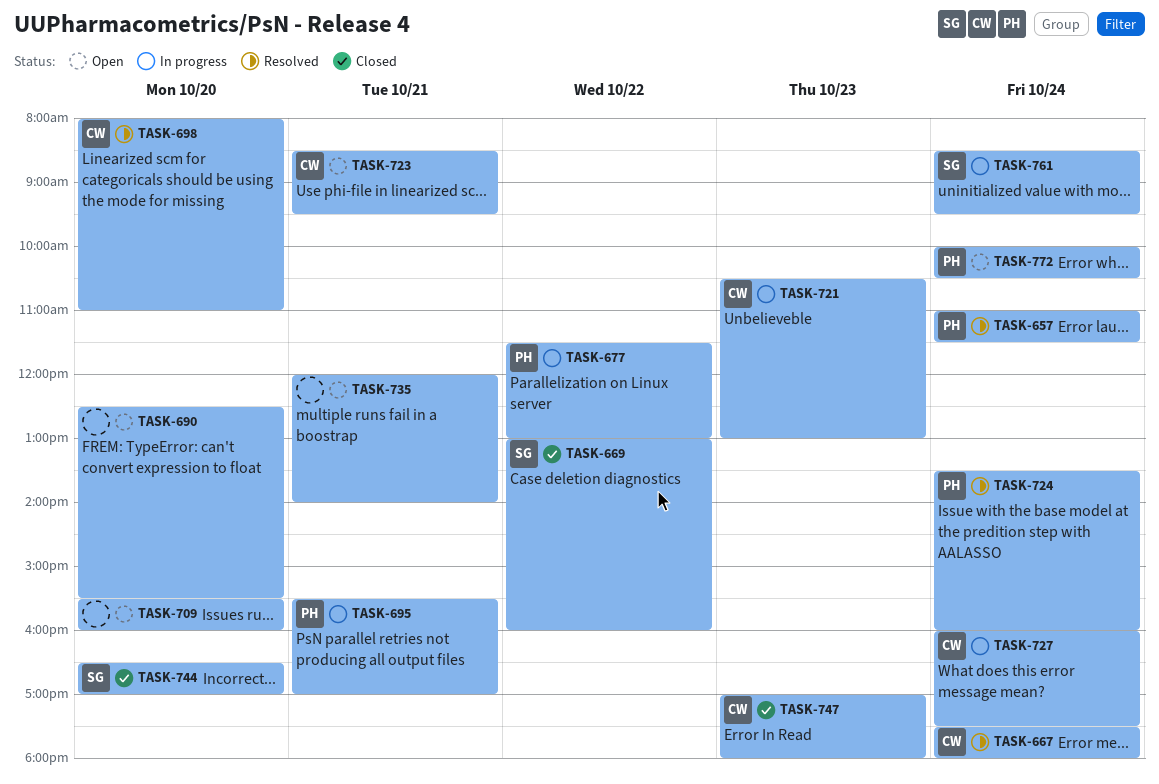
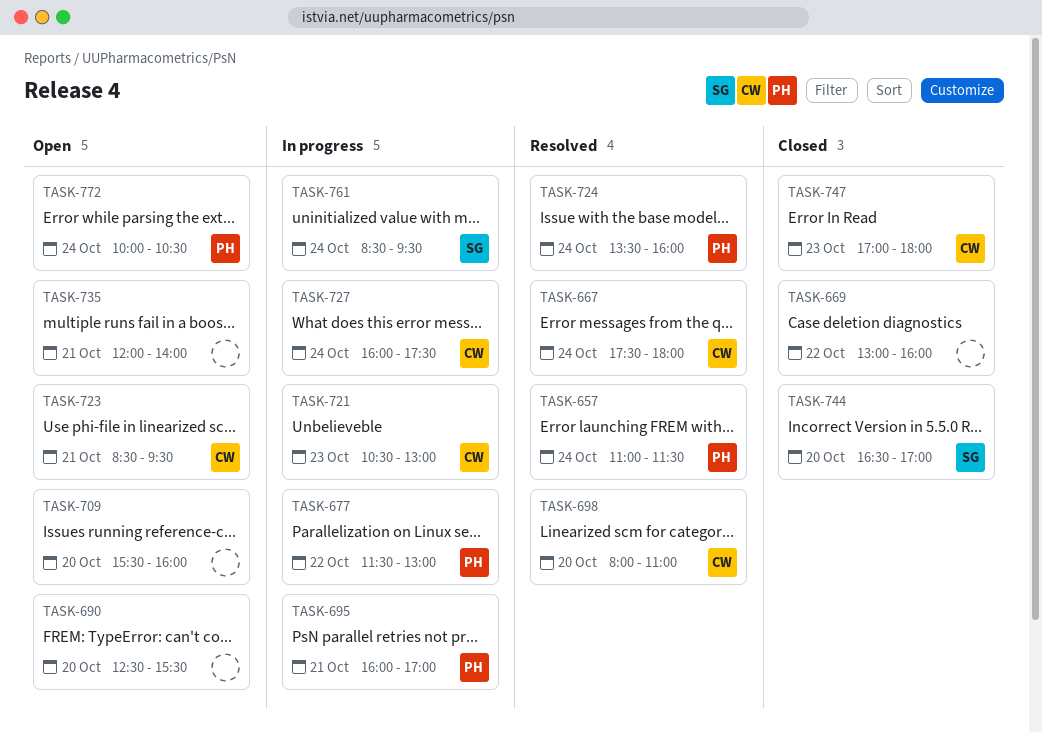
TASK-669, owner: SG -> none
TASK-695, begins: 15:30 -> 16:00

